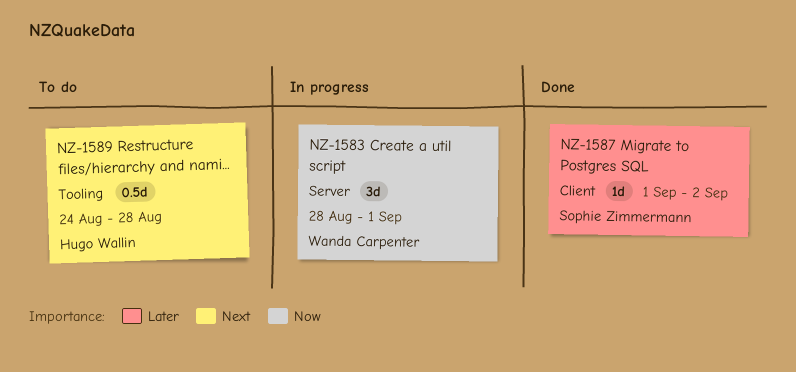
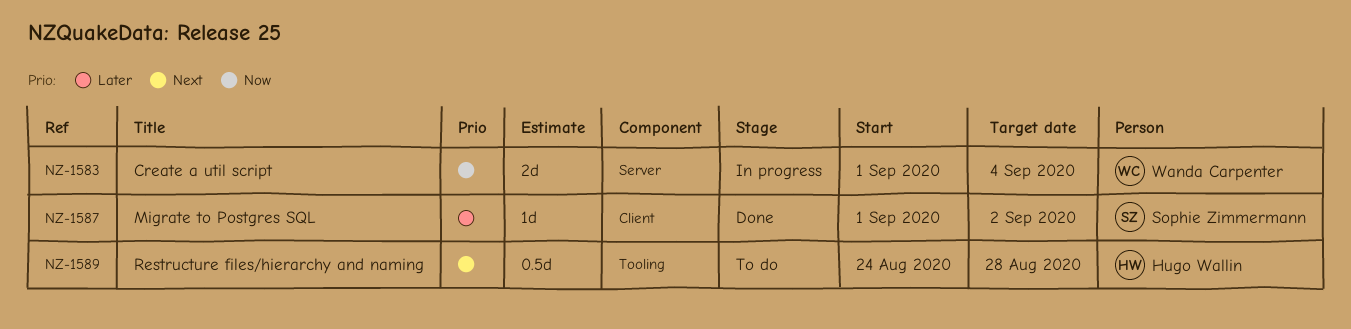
NZ-1583, estimate: 3d -> 2d
NZ-1583, start: Aug 28 -> Sep 1
NZ-1583, due: Sep 1 -> Sep 4

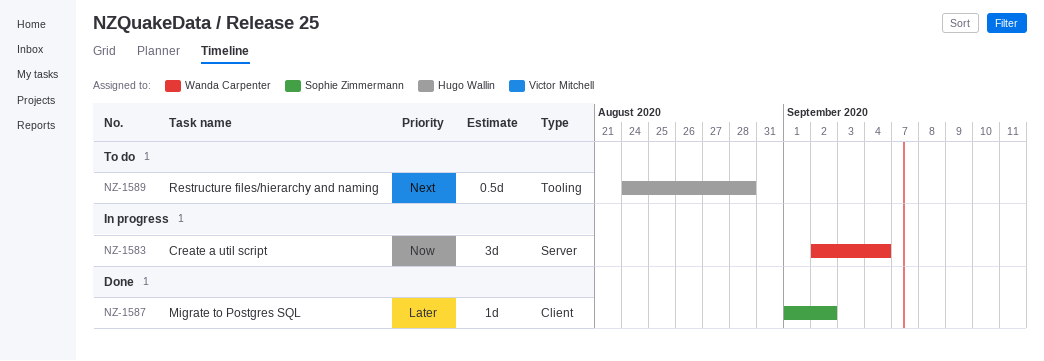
NZ-1583, estimate: 2d -> 3d
NZ-1583, start: Sep 1 -> Sep 2

